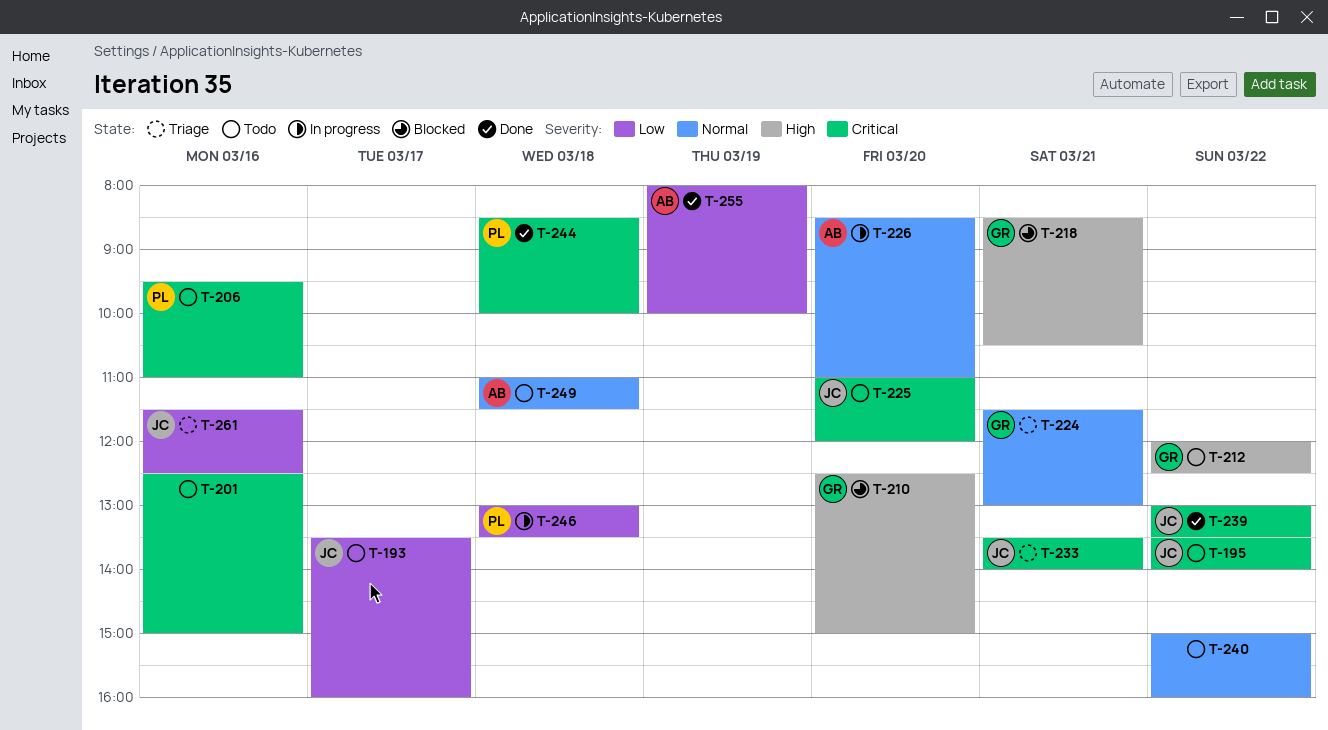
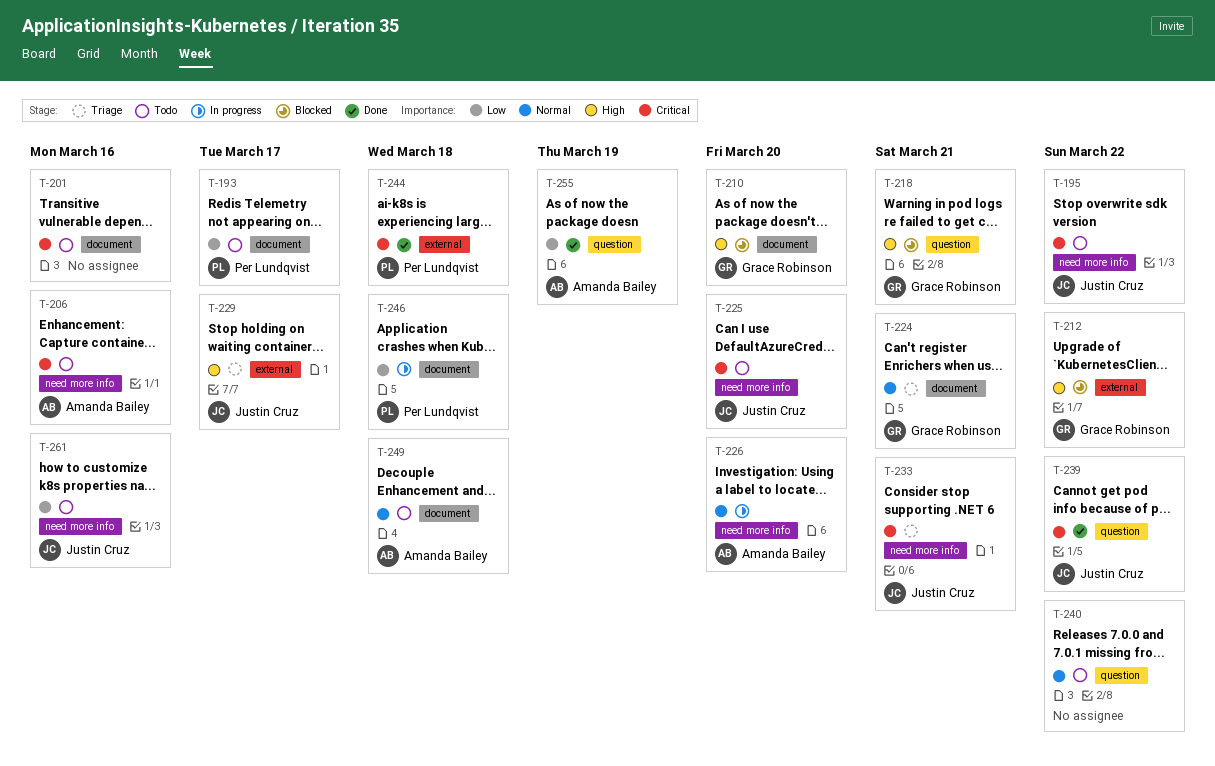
T-193, owner: Justin Cruz -> Per Lundqvist
T-206, owner: Per Lundqvist -> Amanda Bailey
T-212, status: Todo -> Blocked
T-229: none -> present
T-261, status: Triage -> Todo

